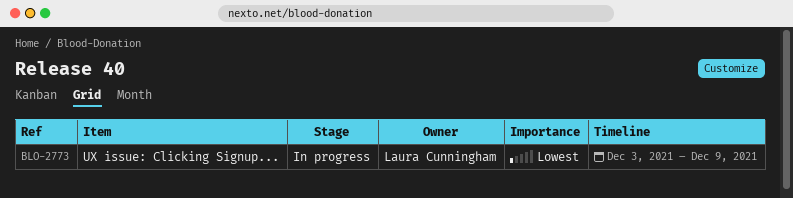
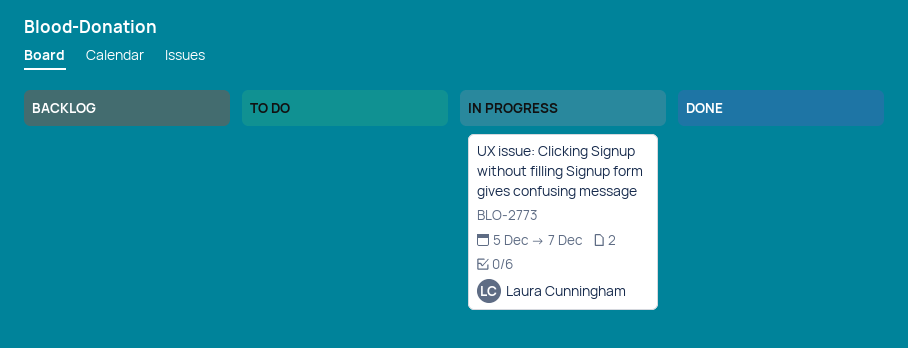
BLO-2773, start: Dec 3 -> Dec 5
BLO-2773, due: Dec 9 -> Dec 7

